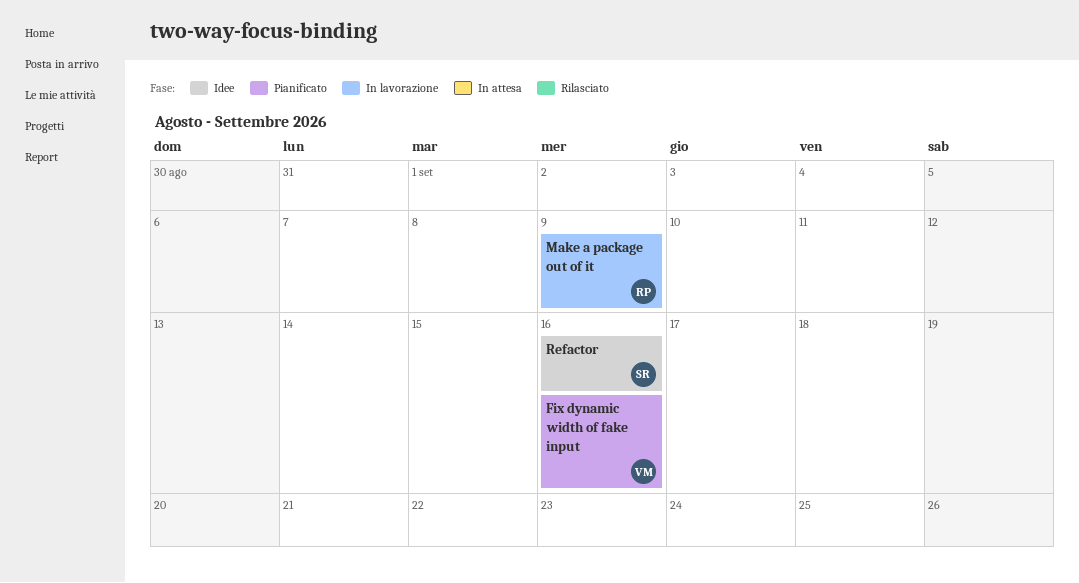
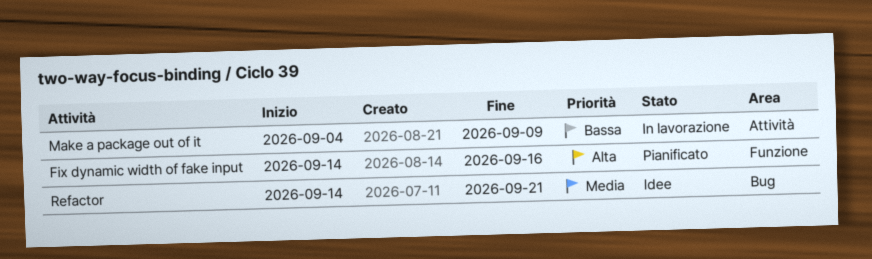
Refactor, due: Sep 16 -> Sep 21

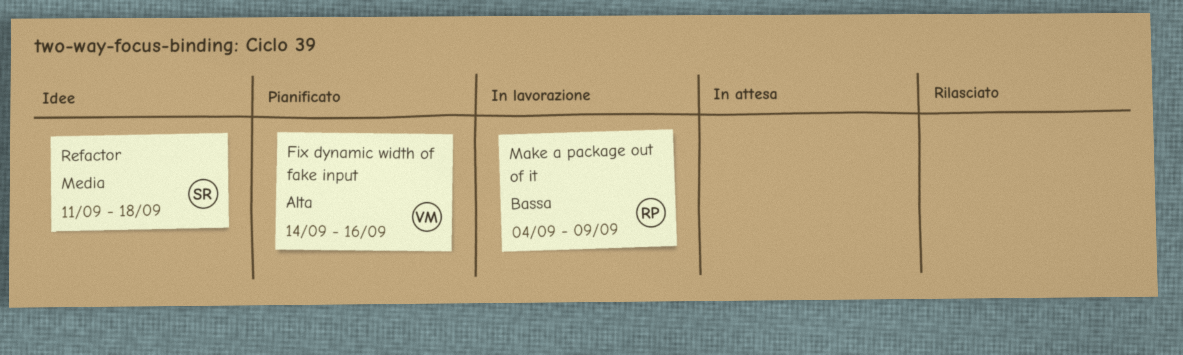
Refactor, start: Sep 14 -> Sep 11
Refactor, due: Sep 21 -> Sep 18

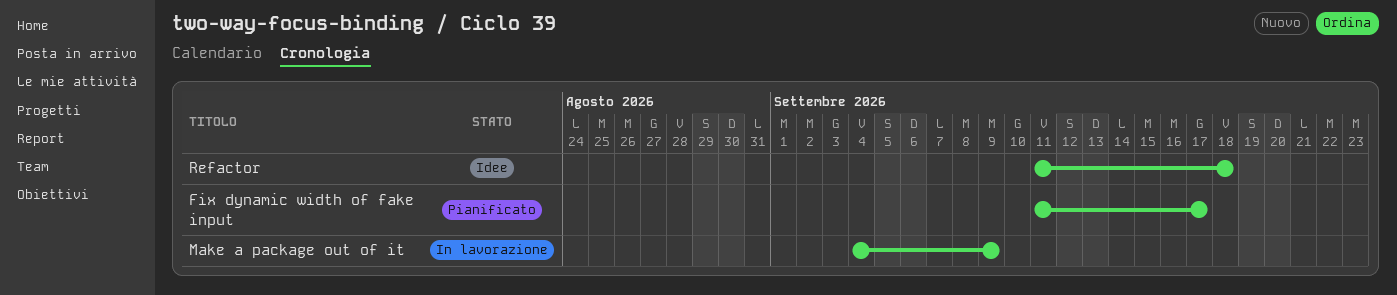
Fix dynamic width of fake input, start: Sep 14 -> Sep 11
Fix dynamic width of fake input, due: Sep 16 -> Sep 17

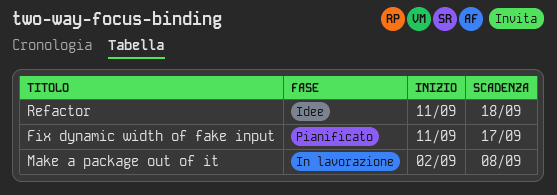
Make a package out of it, start: Sep 4 -> Sep 2
Make a package out of it, due: Sep 9 -> Sep 8

